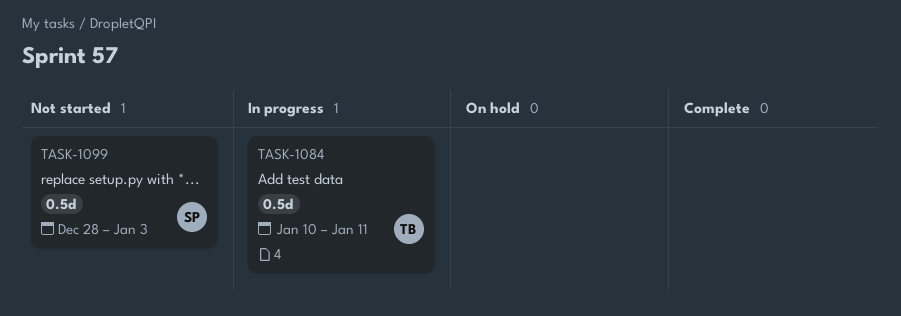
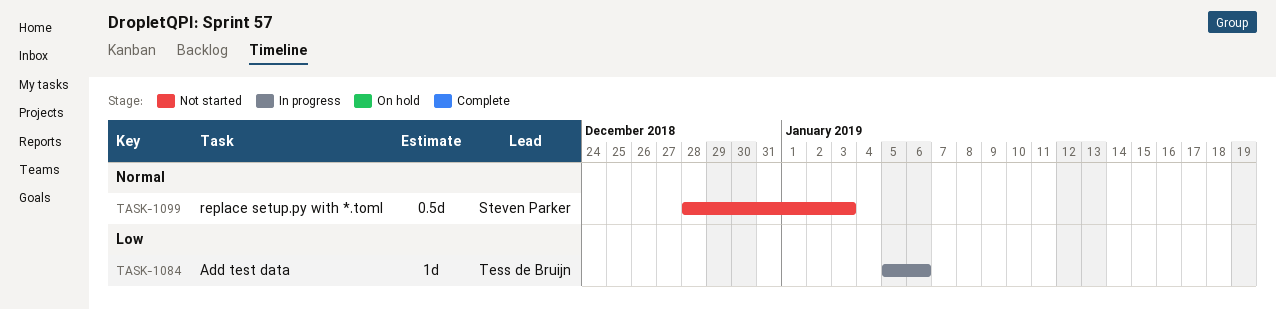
TASK-1084, estimate: 0.5d -> 1d
TASK-1084, start: Jan 10 -> Jan 5
TASK-1084, due: Jan 11 -> Jan 6

